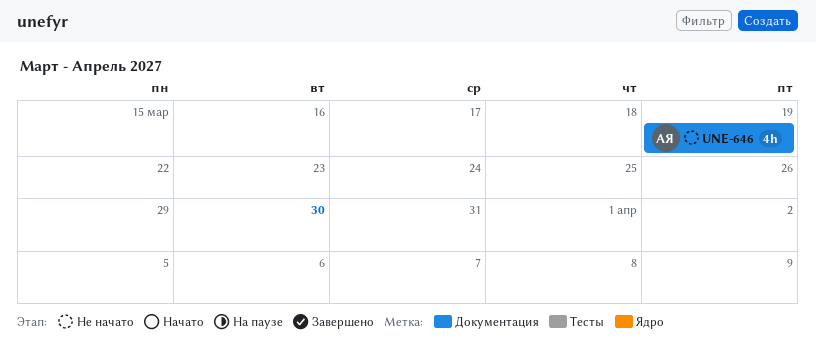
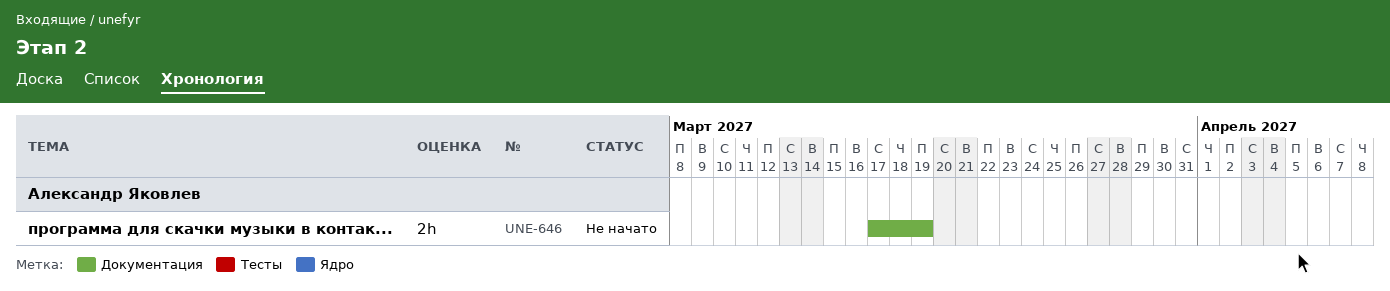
UNE-646, estimate: 4h -> 2h
UNE-646, start: Mar 19 -> Mar 17

